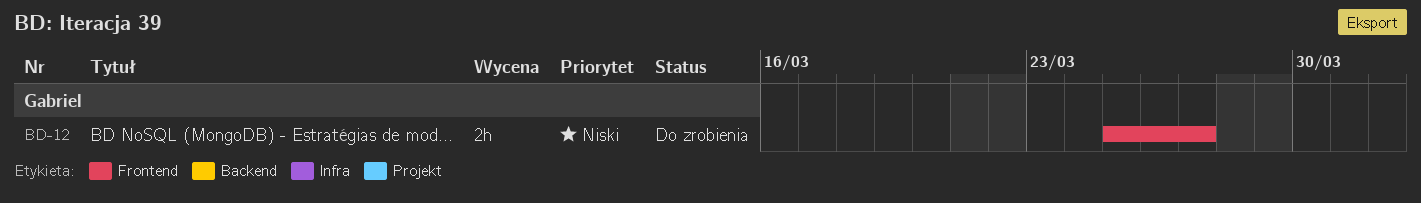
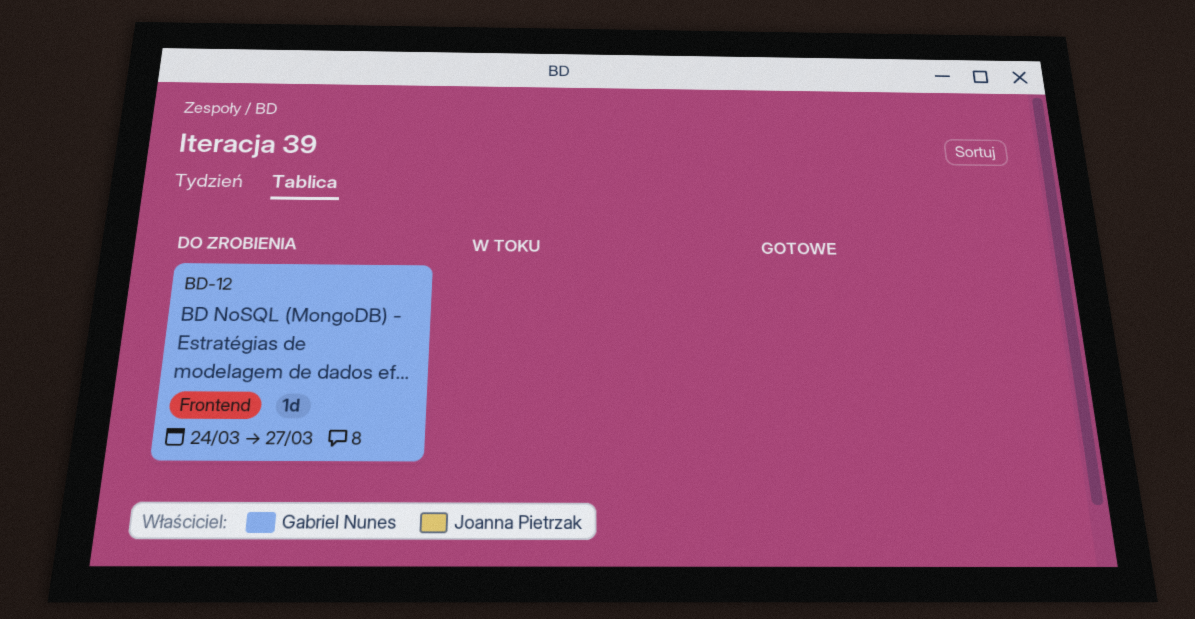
BD-12, estimate: 2h -> 1d
BD-12, start: Mar 25 -> Mar 24

